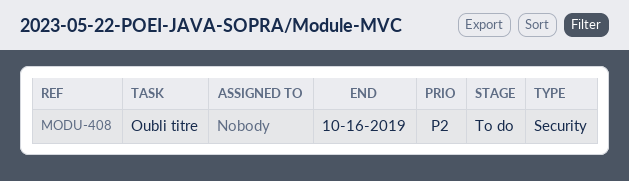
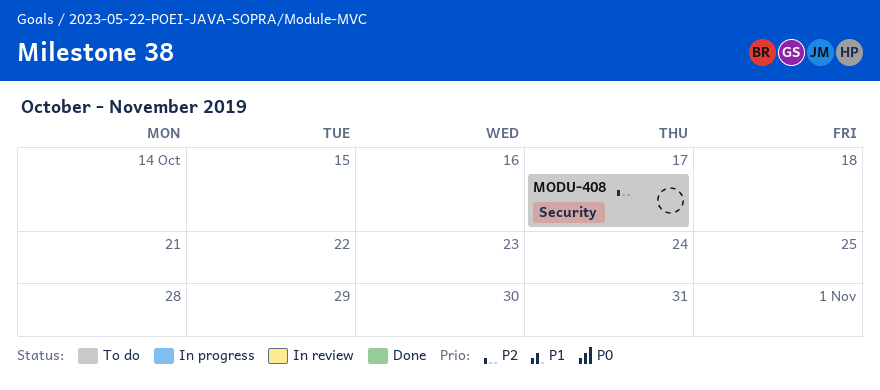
MODU-408, due: Oct 16 -> Oct 17

